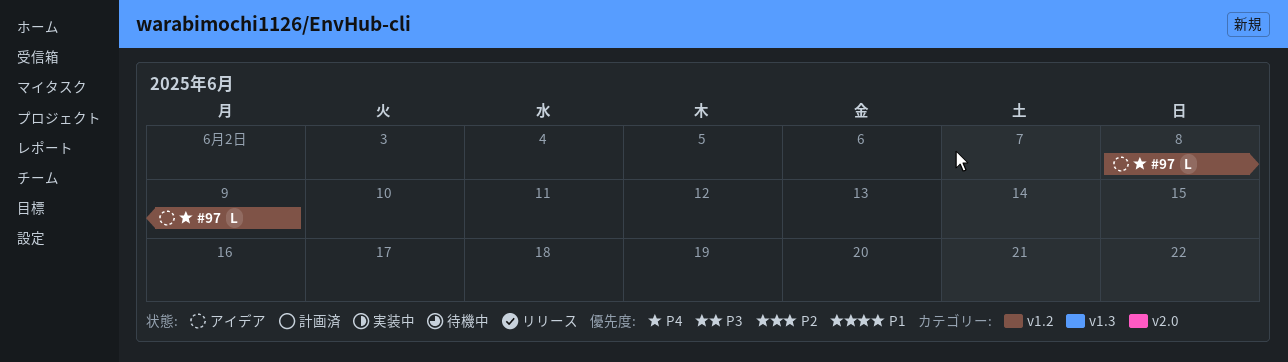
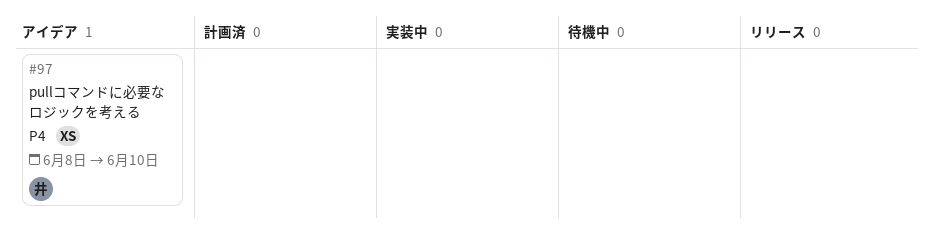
#97, estimate: L -> XS
#97, due: Jun 9 -> Jun 10

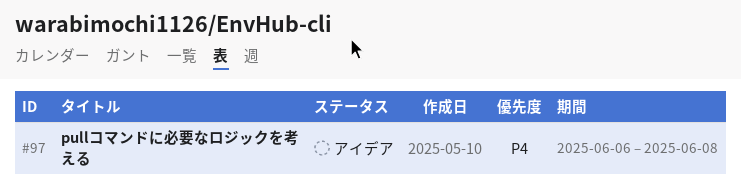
#97, start: Jun 8 -> Jun 6
#97, due: Jun 10 -> Jun 8

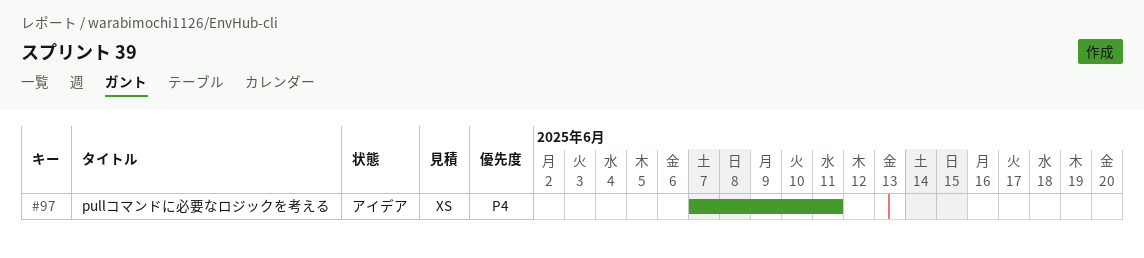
#97, start: Jun 6 -> Jun 7
#97, due: Jun 8 -> Jun 11

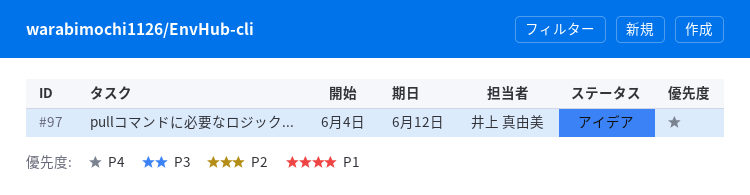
#97, start: Jun 7 -> Jun 4
#97, due: Jun 11 -> Jun 12

